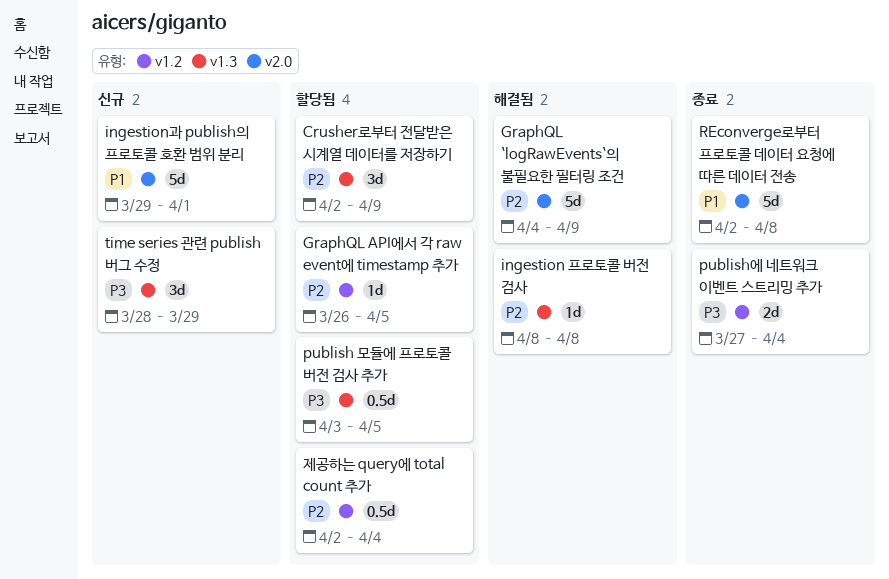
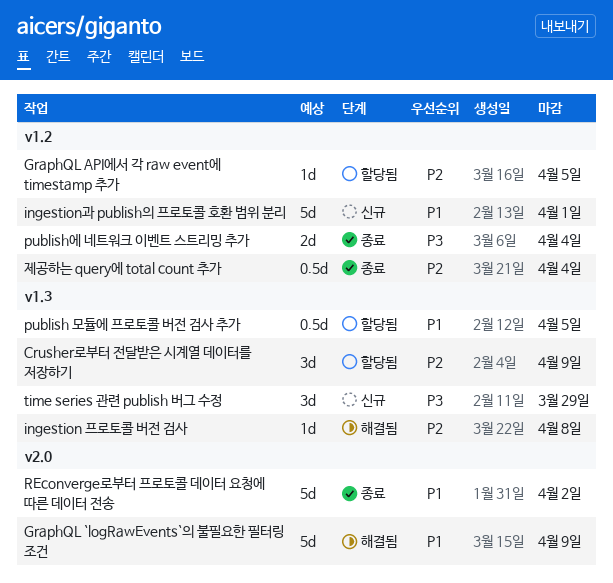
GraphQL `logRawEvents`의 불필요한 필터링 조건, priority: P2 -> P1
ingestion과 publish의 프로토콜 호환 범위 분리, label: v2.0 -> v1.2
publish 모듈에 프로토콜 버전 검사 추가, priority: P3 -> P1
REconverge로부터 프로토콜 데이터 요청에 따른 데이터 전송, due: Apr 8 -> Apr 2
제공하는 query에 total count 추가, status: 할당됨 -> 종료

